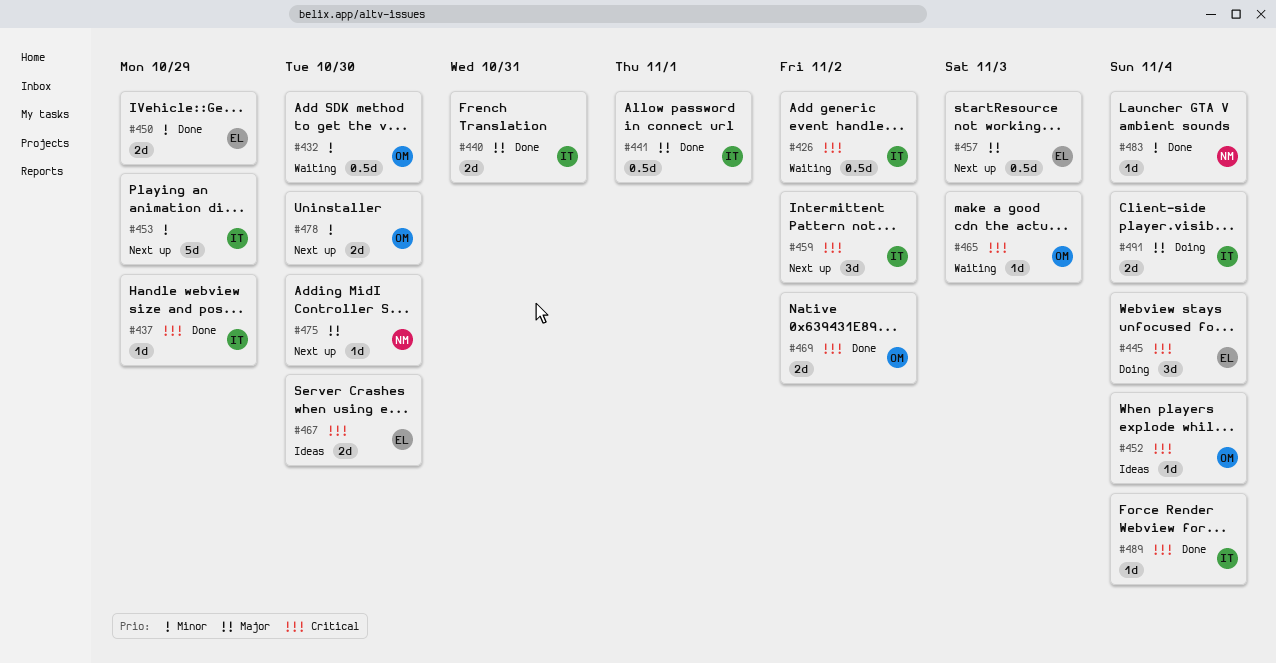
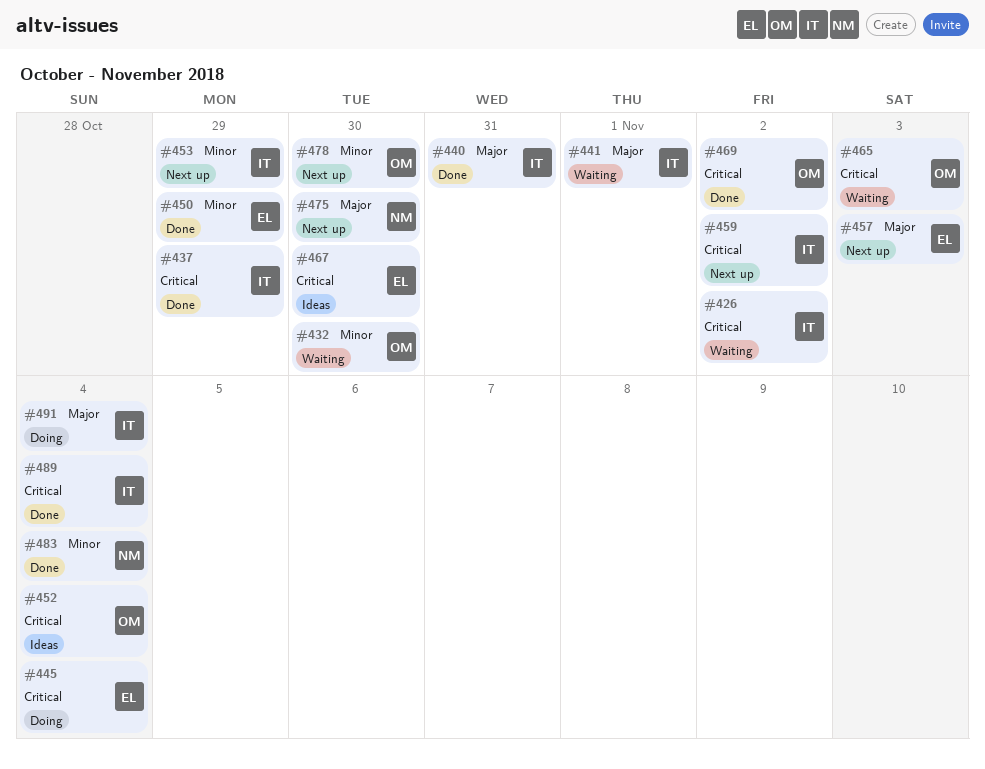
#441, status: Done -> Waiting

